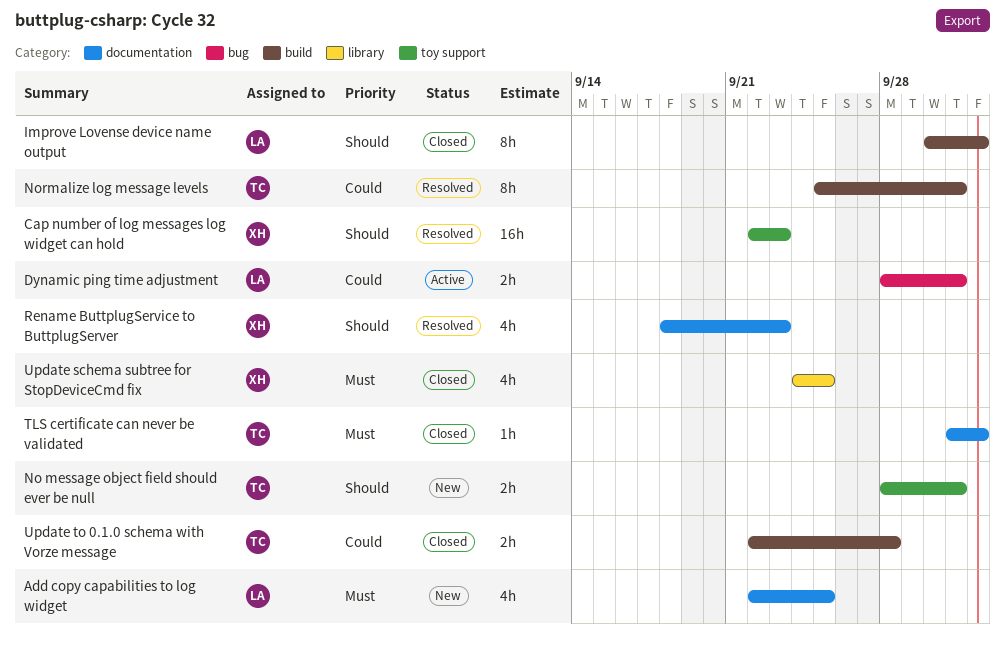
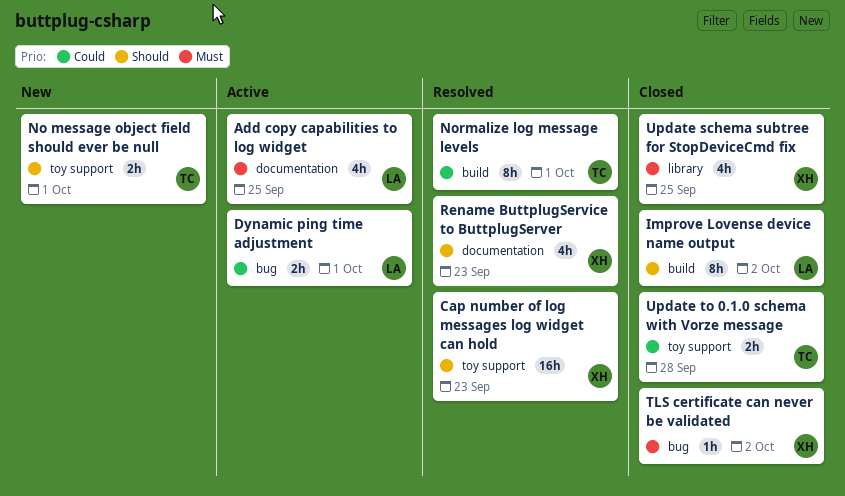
Add copy capabilities to log widget, status: New -> Active
TLS certificate can never be validated, owner: TC -> XH
TLS certificate can never be validated, label: documentation -> bug
Update to 0.1.0 schema with Vorze message, label: build -> toy support

